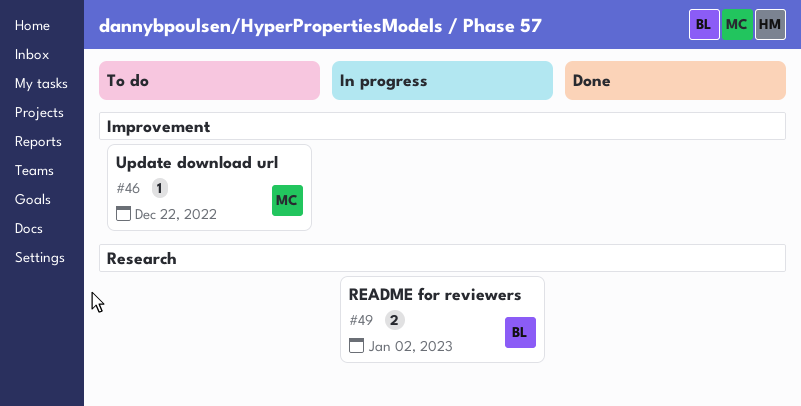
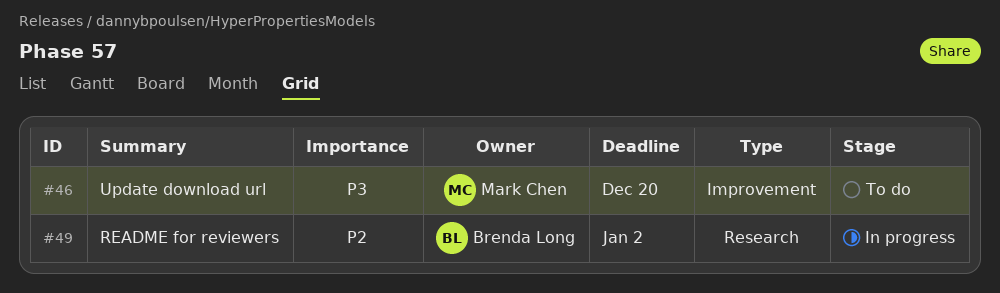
#46, due: Dec 22 -> Dec 20

